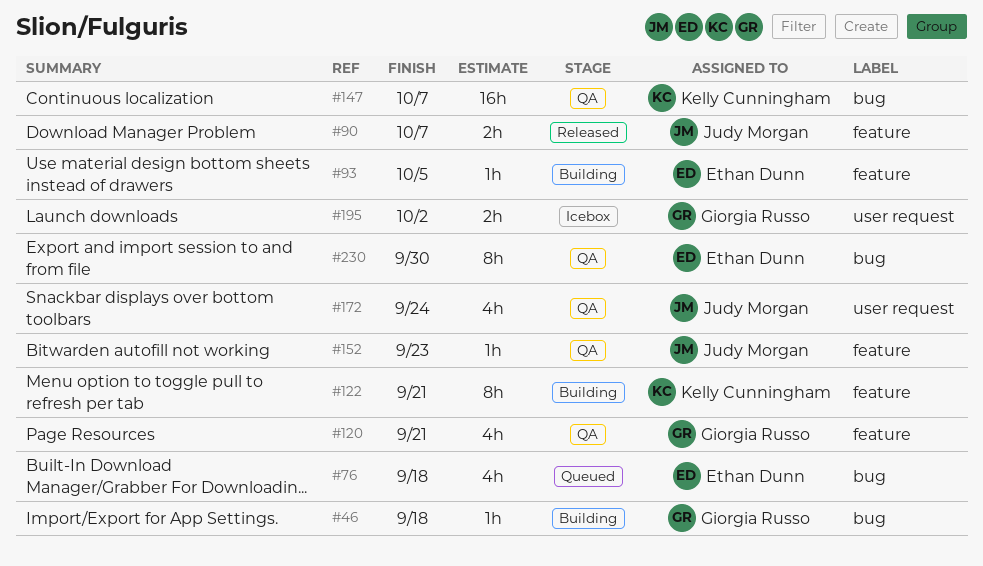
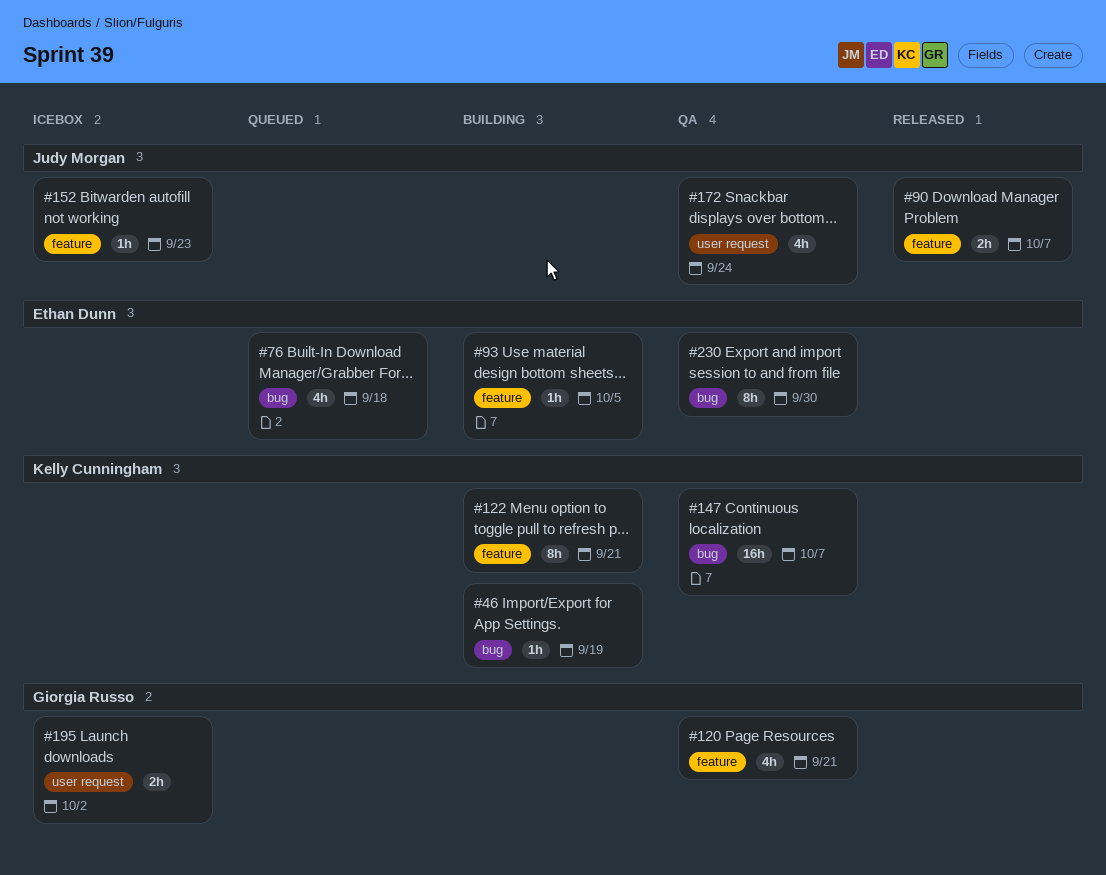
#46, owner: Giorgia Russo -> Kelly Cunningham
#46, due: Sep 18 -> Sep 19
#152, status: QA -> Icebox

